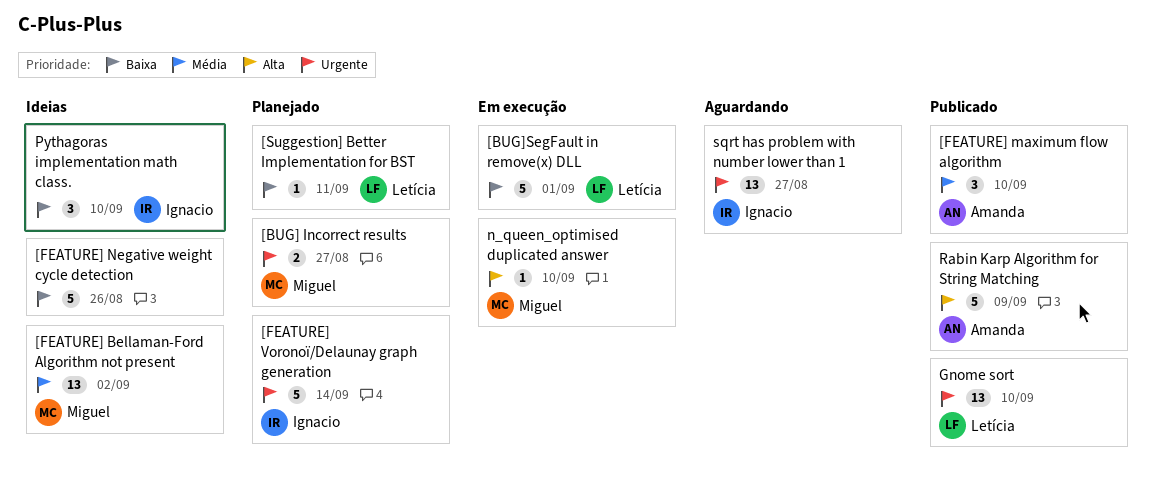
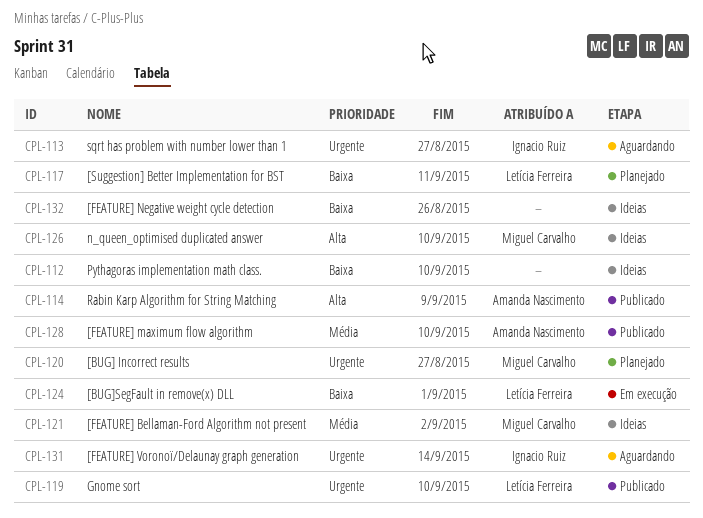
[FEATURE] Voronoï/Delaunay graph generation, status: Planejado -> Aguardando
n_queen_optimised duplicated answer, status: Em execução -> Ideias
Pythagoras implementation math class., owner: Ignacio Ruiz -> none

